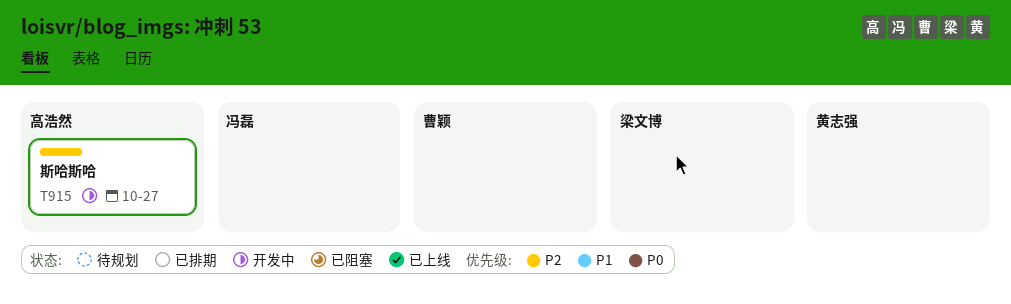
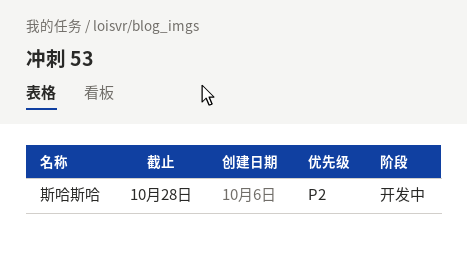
斯哈斯哈, due: Oct 27 -> Oct 28

